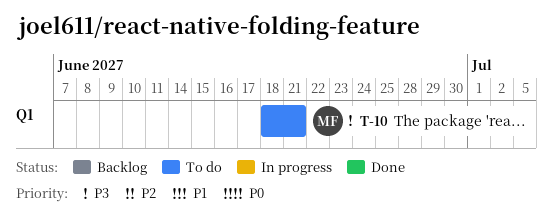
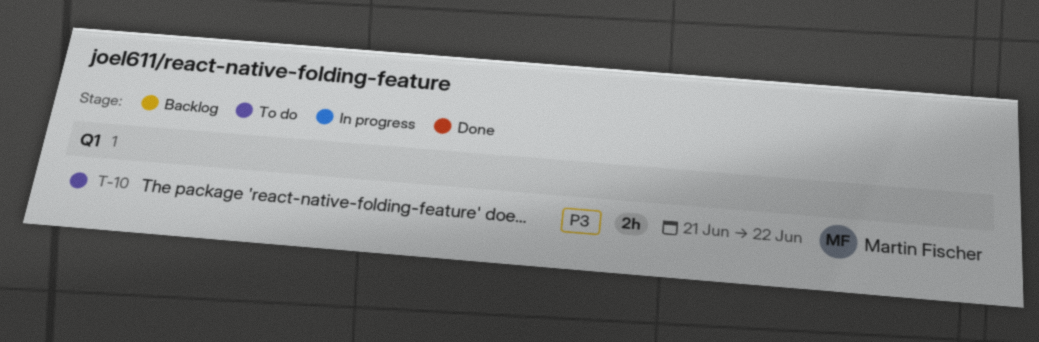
T-10, start: Jun 18 -> Jun 21
T-10, due: Jun 21 -> Jun 22

